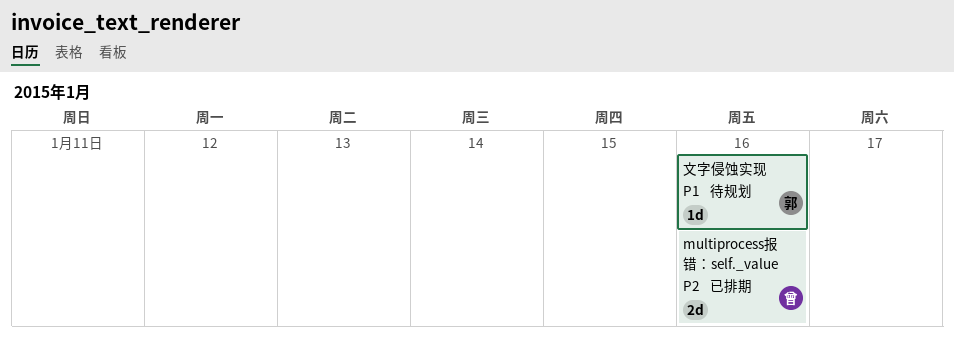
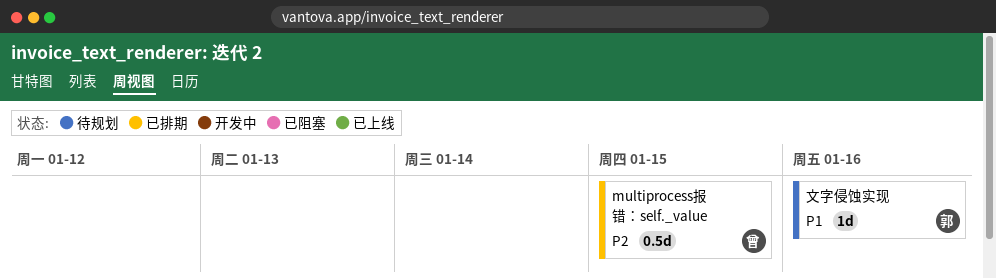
multiprocess报错：self._value, estimate: 2d -> 0.5d
multiprocess报错：self._value, due: Jan 16 -> Jan 15

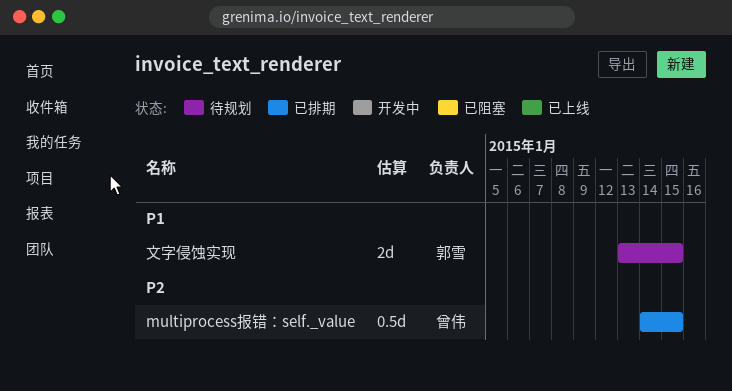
文字侵蚀实现, estimate: 1d -> 2d
文字侵蚀实现, due: Jan 16 -> Jan 15

